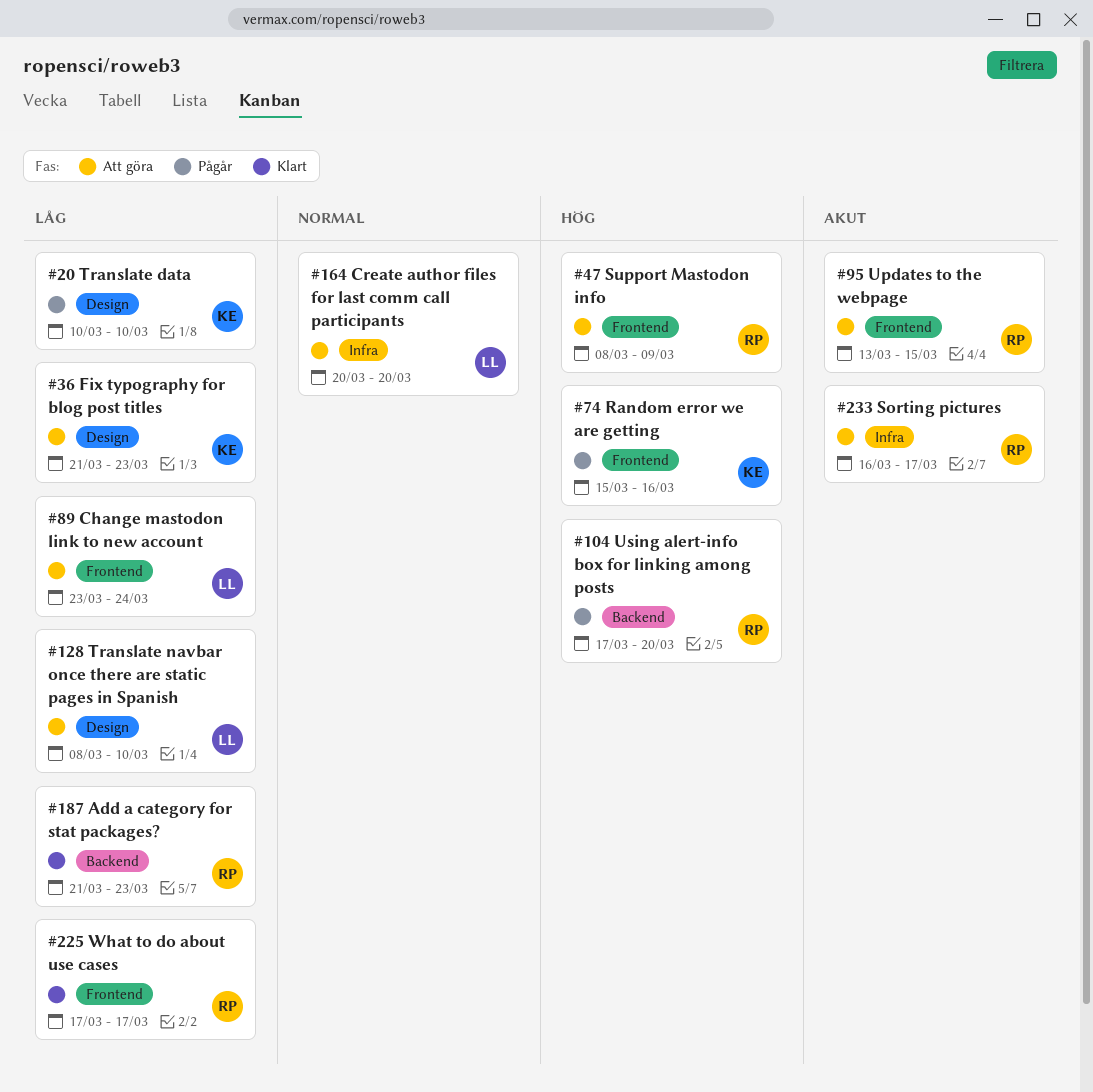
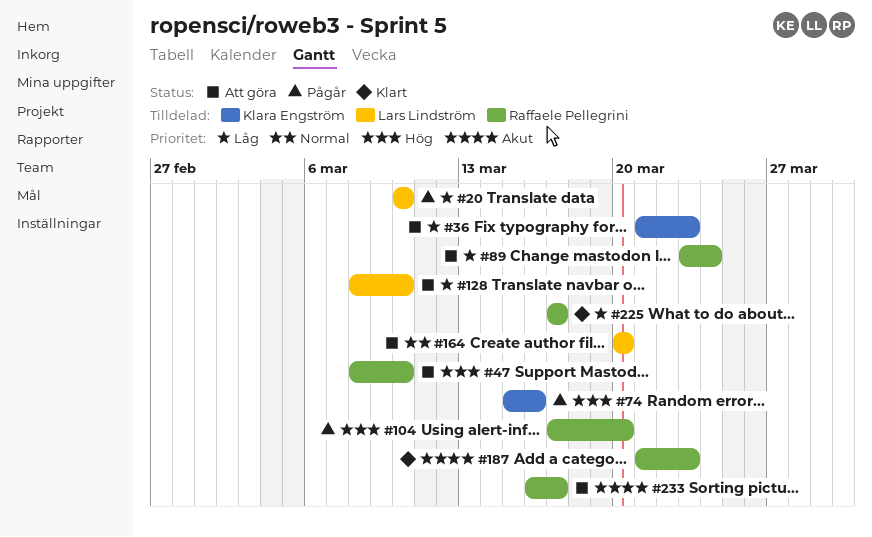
#20, owner: Klara Engström -> Lars Lindström
#47, due: Mar 9 -> Mar 10
#89, owner: Lars Lindström -> Raffaele Pellegrini
#95: present -> none
#187, priority: Låg -> Akut

